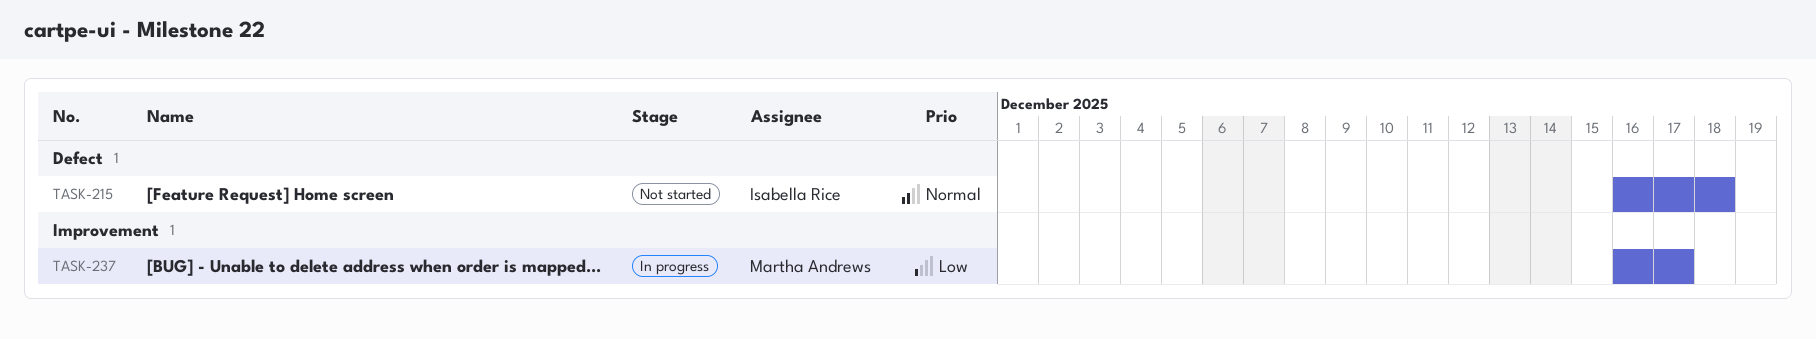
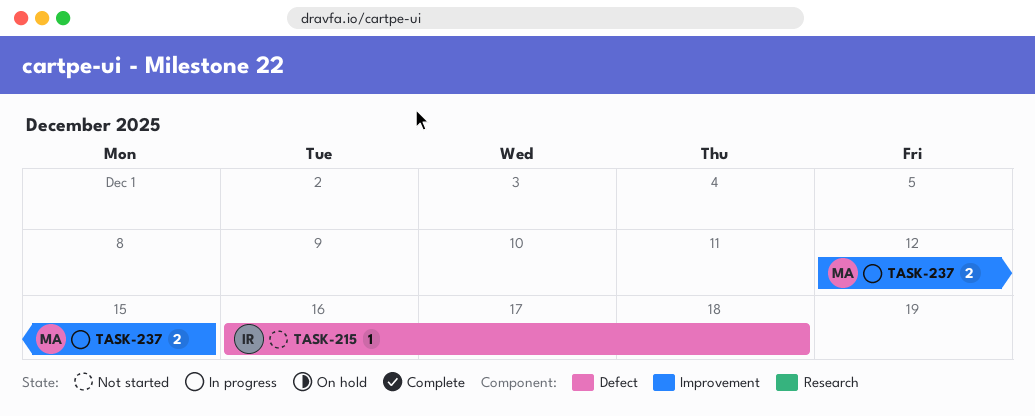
TASK-237, start: Dec 16 -> Dec 12
TASK-237, due: Dec 17 -> Dec 15

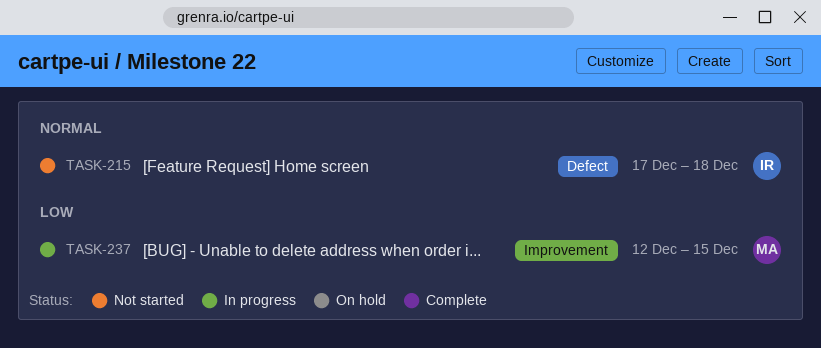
TASK-215, start: Dec 16 -> Dec 17

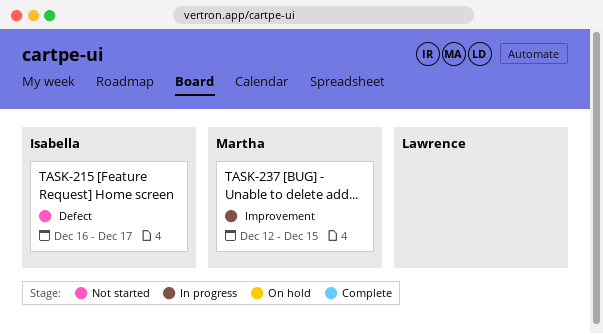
TASK-215, start: Dec 17 -> Dec 16
TASK-215, due: Dec 18 -> Dec 17

